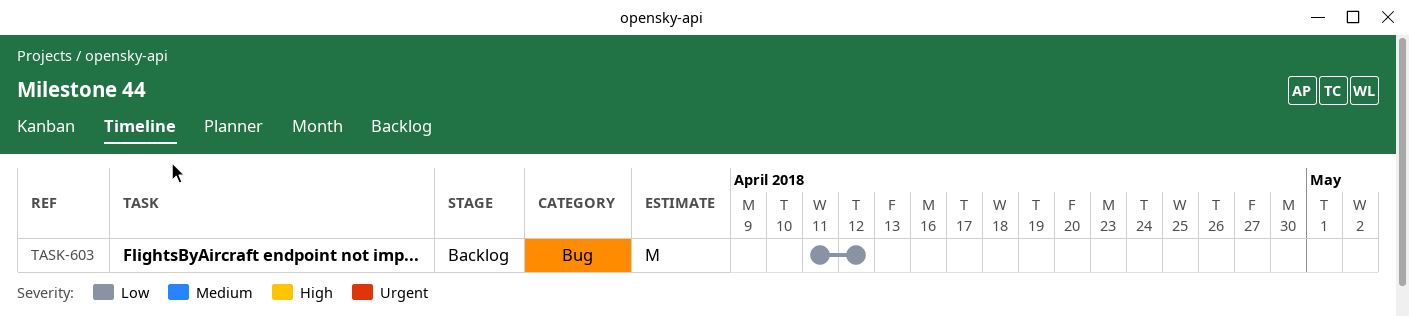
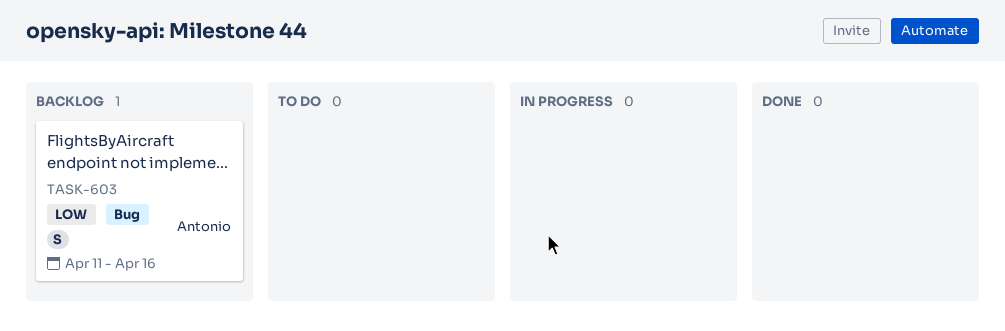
TASK-603, estimate: M -> S
TASK-603, due: Apr 12 -> Apr 16

